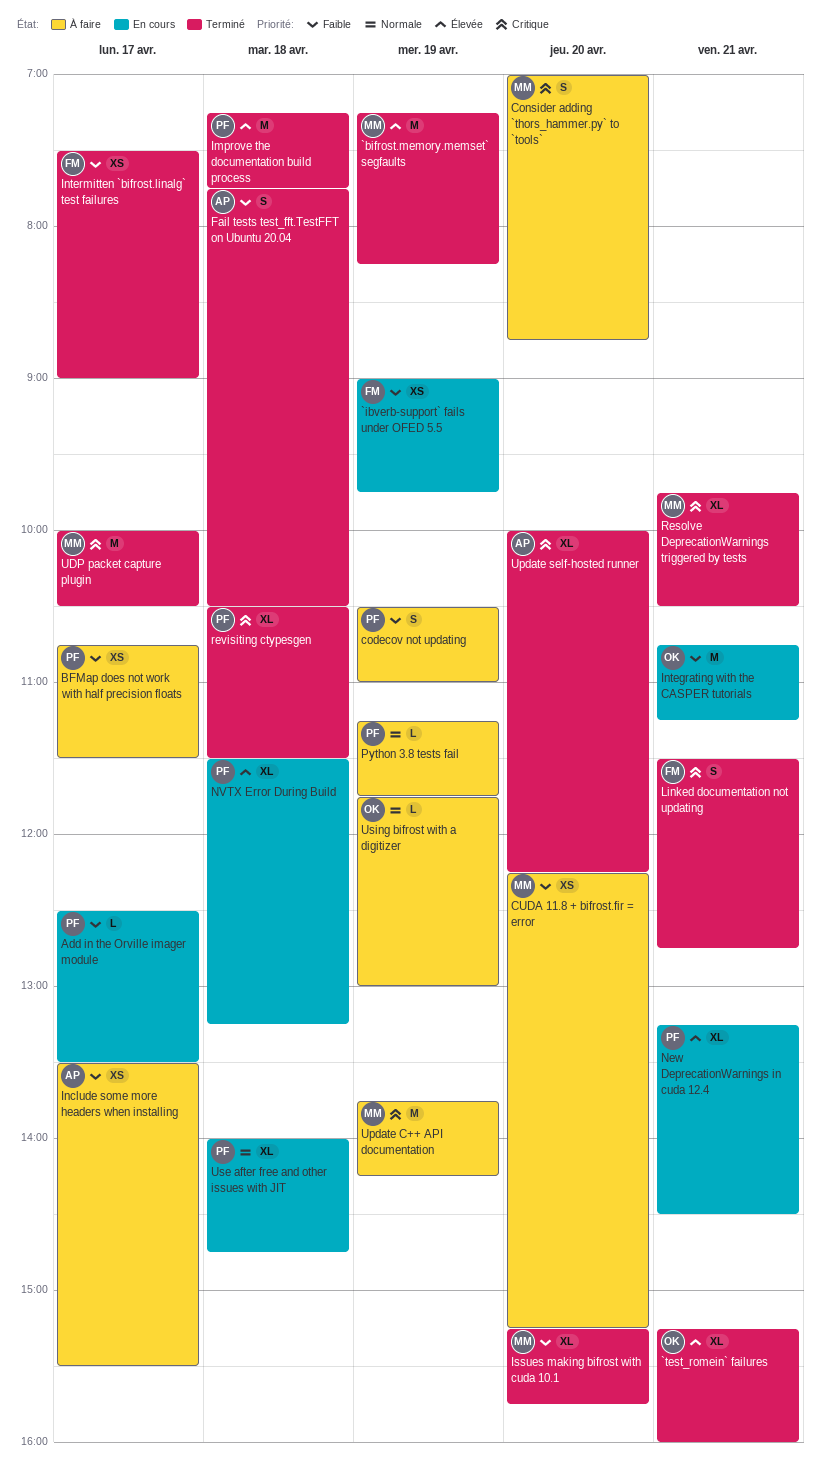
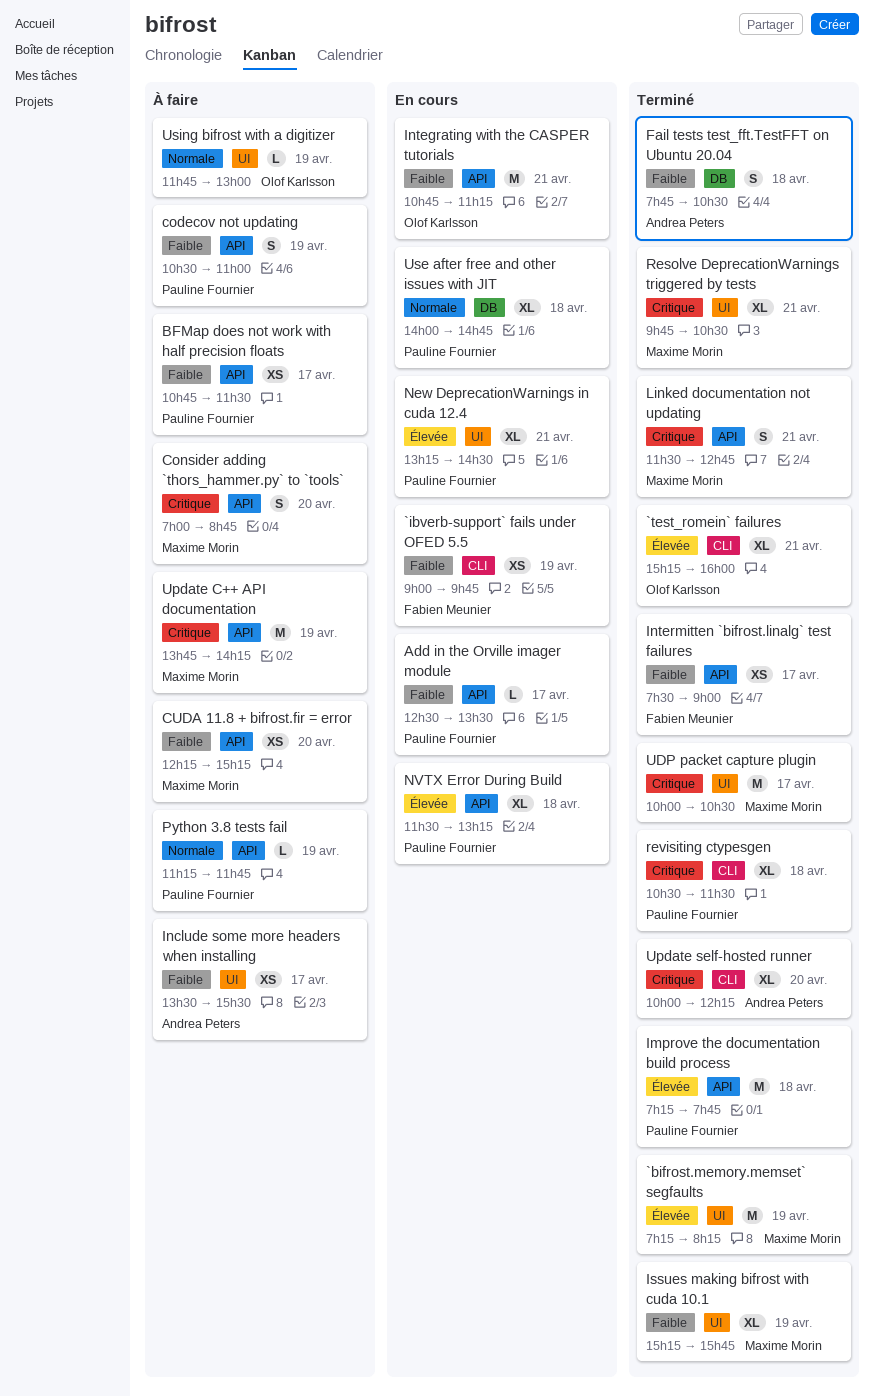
Issues making bifrost with cuda 10.1, day: Apr 20 -> Apr 19
Linked documentation not updating, owner: Fabien Meunier -> Maxime Morin

